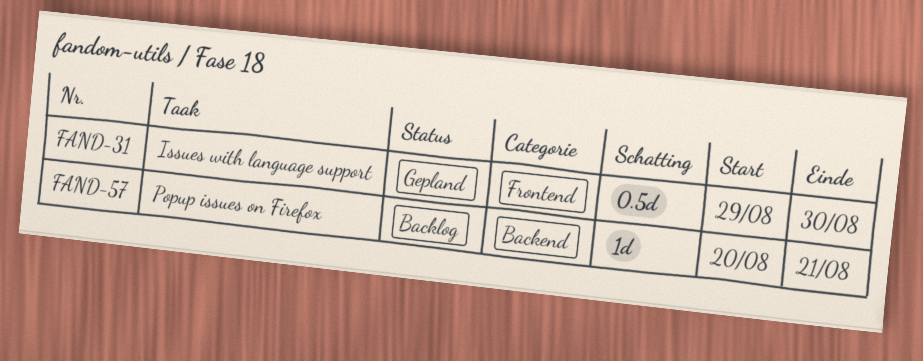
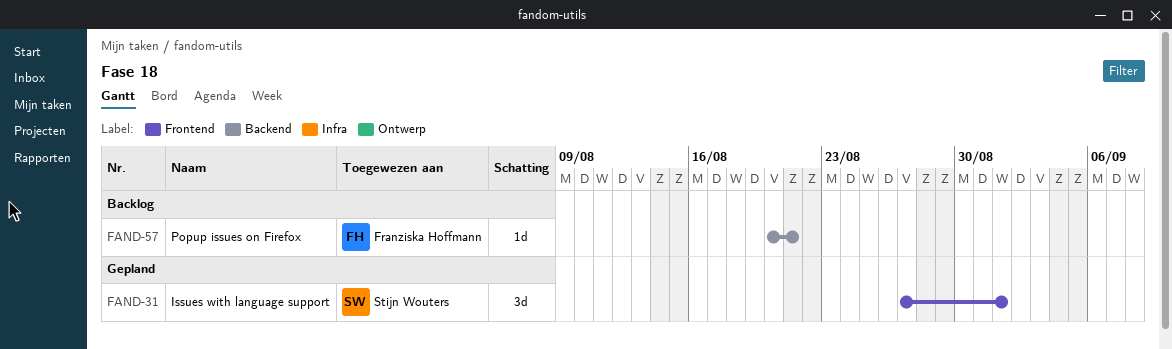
FAND-31, estimate: 0.5d -> 3d
FAND-31, start: Aug 29 -> Aug 27
FAND-31, due: Aug 30 -> Sep 1

